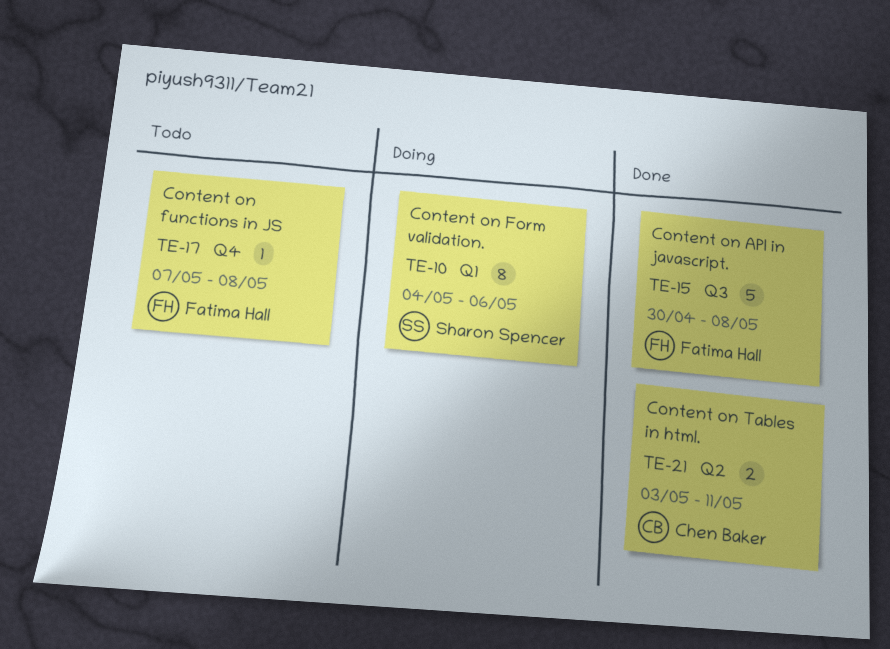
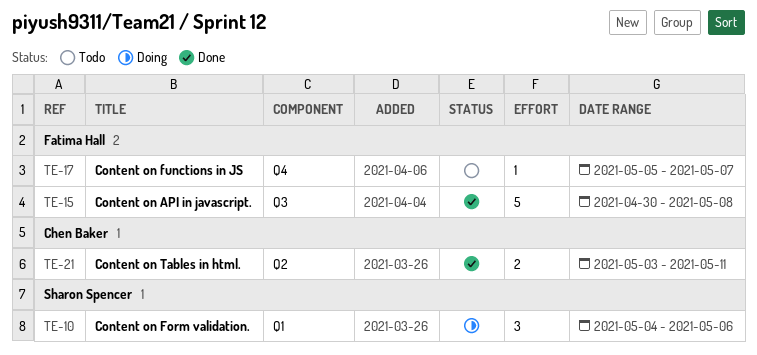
TE-10, estimate: 8 -> 3
TE-17, start: May 7 -> May 5
TE-17, due: May 8 -> May 7

